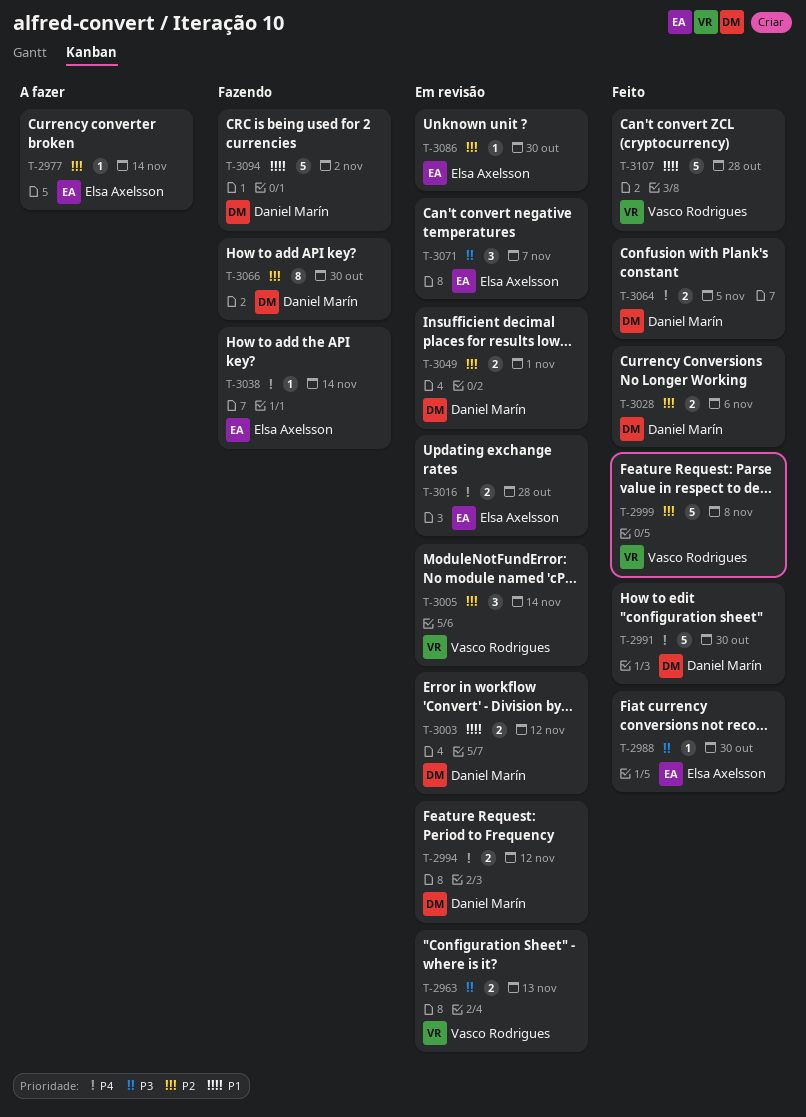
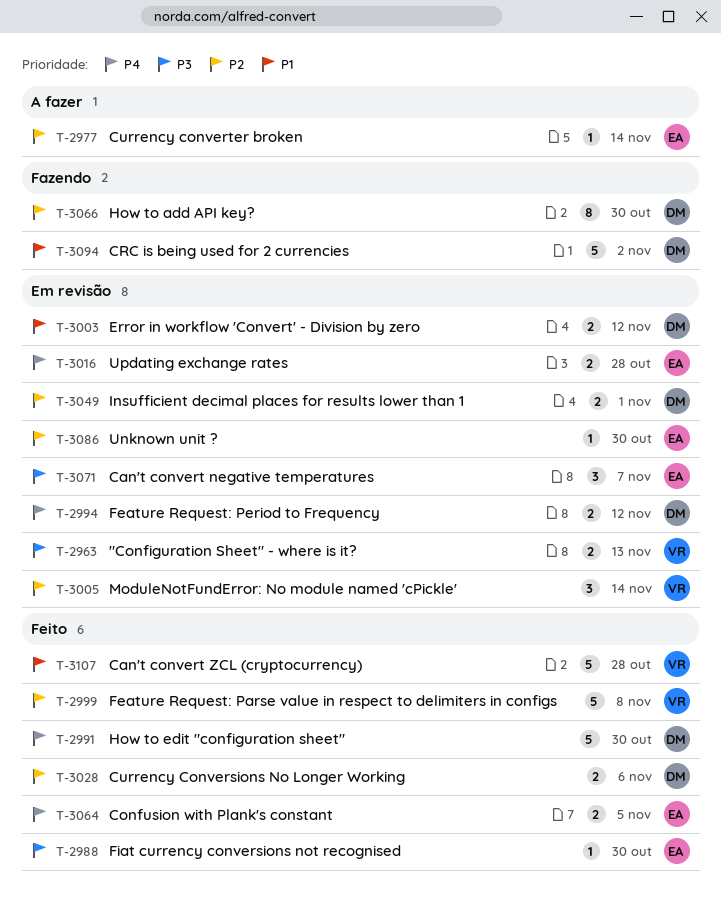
T-3038: present -> none
T-3064, owner: Daniel Marín -> Elsa Axelsson

